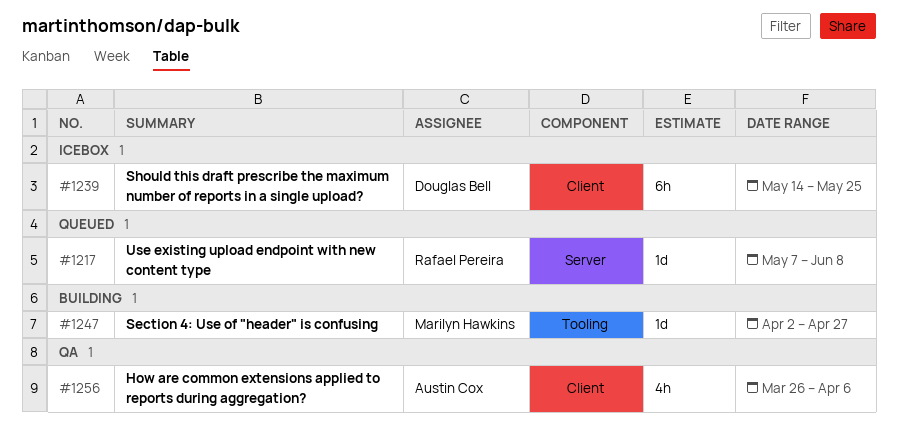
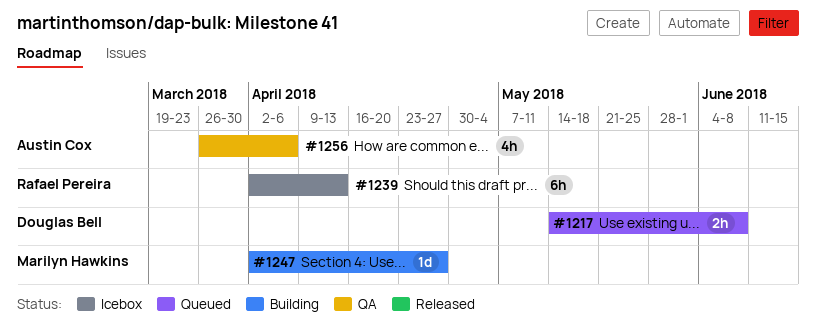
#1217, owner: Rafael Pereira -> Douglas Bell
#1217, estimate: 1d -> 2h
#1217, start: May 7 -> May 14
#1239, owner: Douglas Bell -> Rafael Pereira
#1239, start: May 14 -> Apr 2
#1239, due: May 25 -> Apr 13

